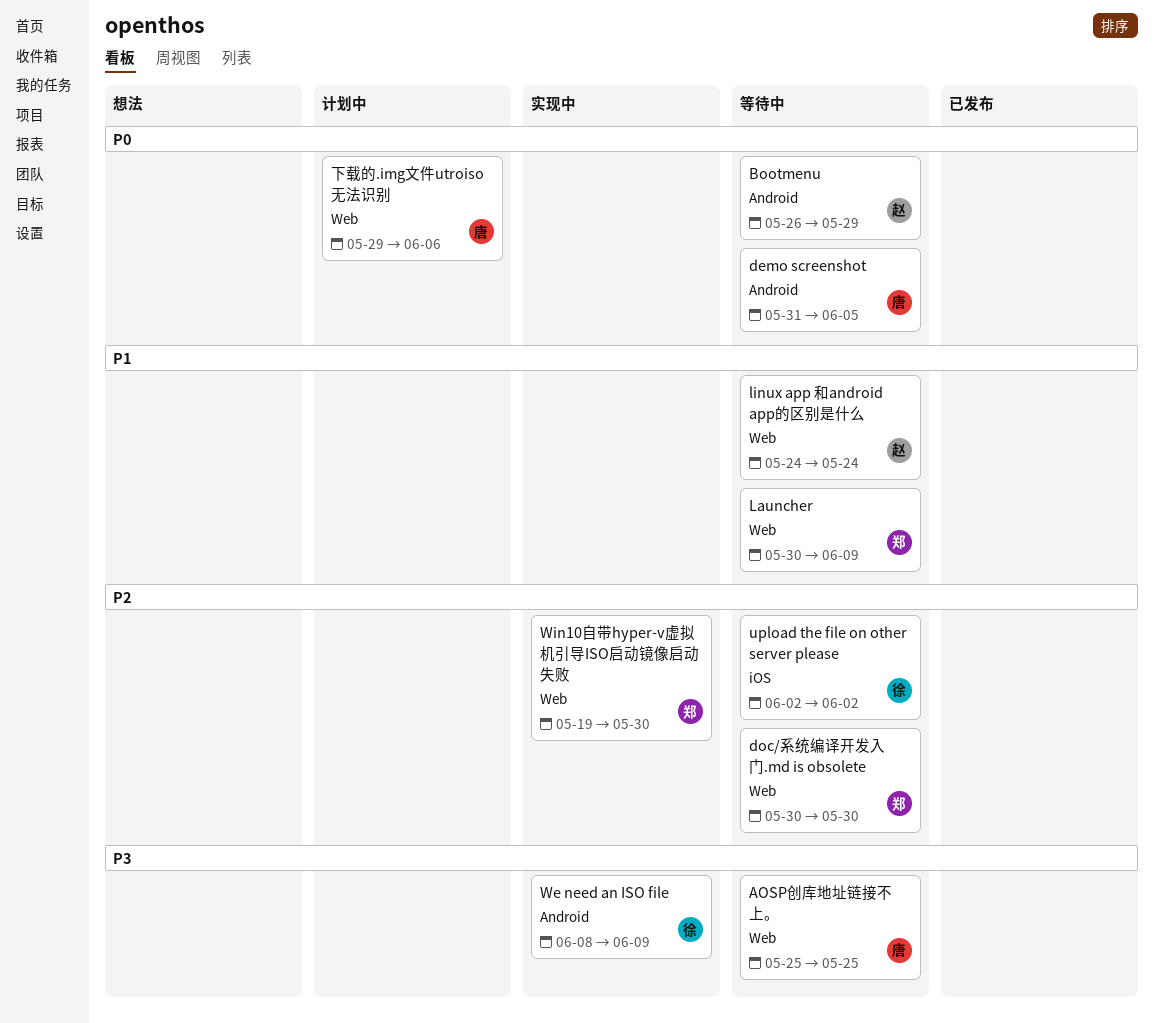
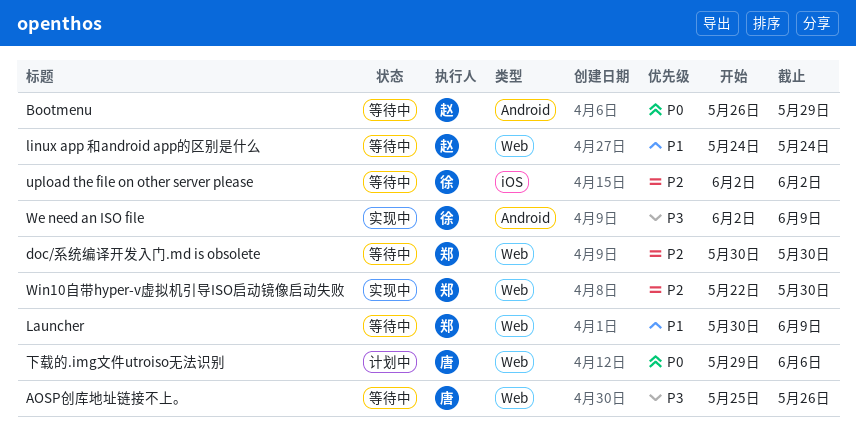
AOSP创库地址链接不上。, due: May 25 -> May 26
demo screenshot: present -> none
We need an ISO file, start: Jun 8 -> Jun 2
Win10自带hyper-v虚拟机引导ISO启动镜像启动失败, start: May 19 -> May 22

